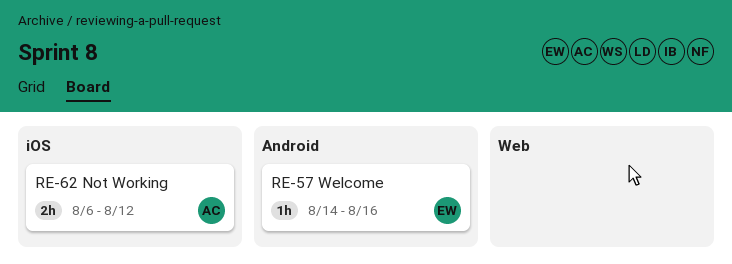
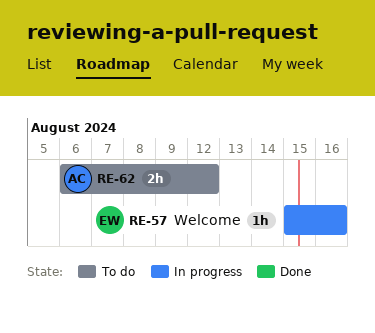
RE-57, start: Aug 14 -> Aug 15

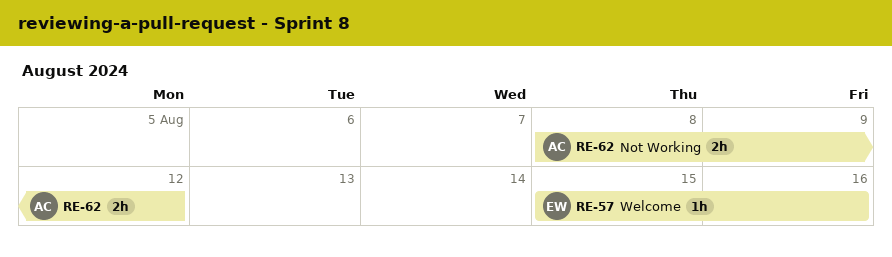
RE-62, start: Aug 6 -> Aug 8

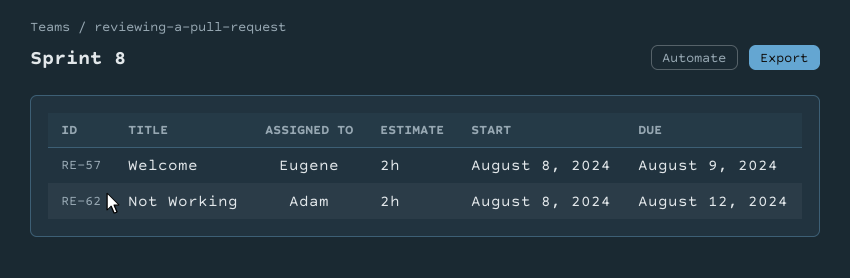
RE-57, estimate: 1h -> 2h
RE-57, start: Aug 15 -> Aug 8
RE-57, due: Aug 16 -> Aug 9

